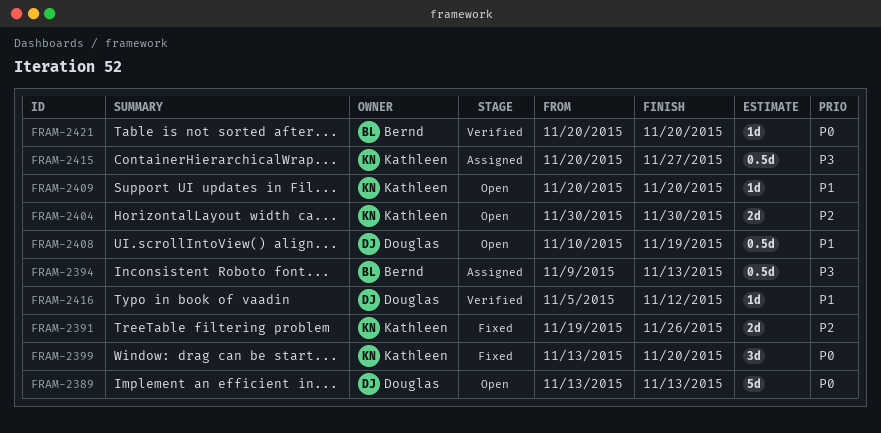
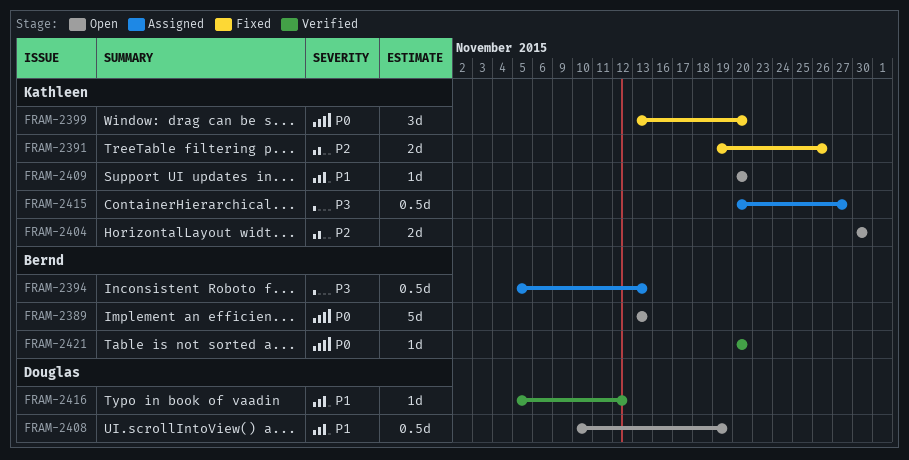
FRAM-2389, owner: Douglas -> Bernd
FRAM-2394, start: Nov 9 -> Nov 5

